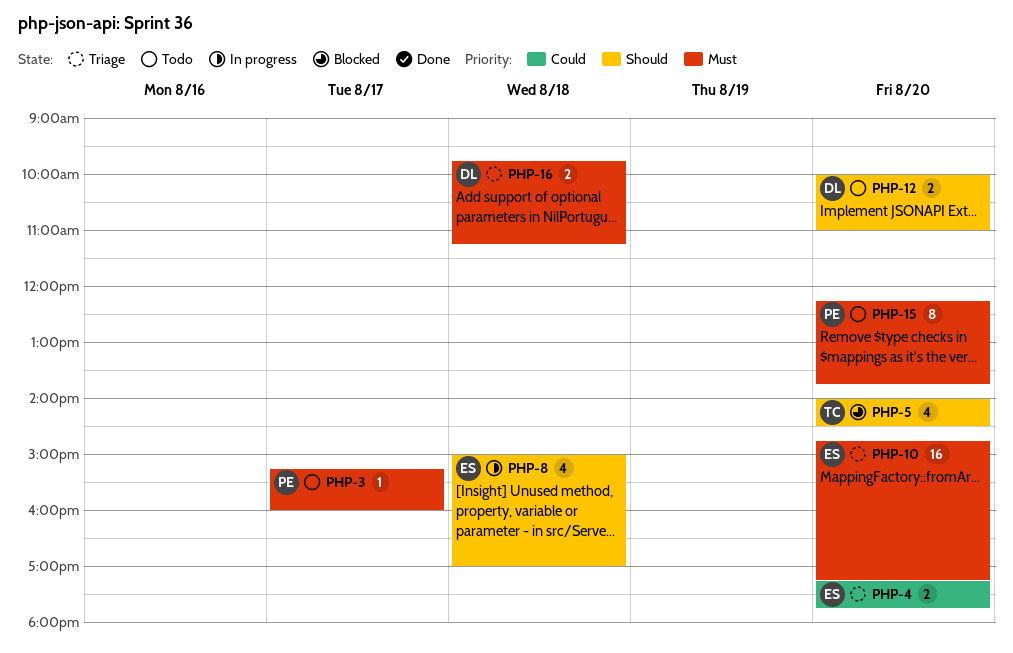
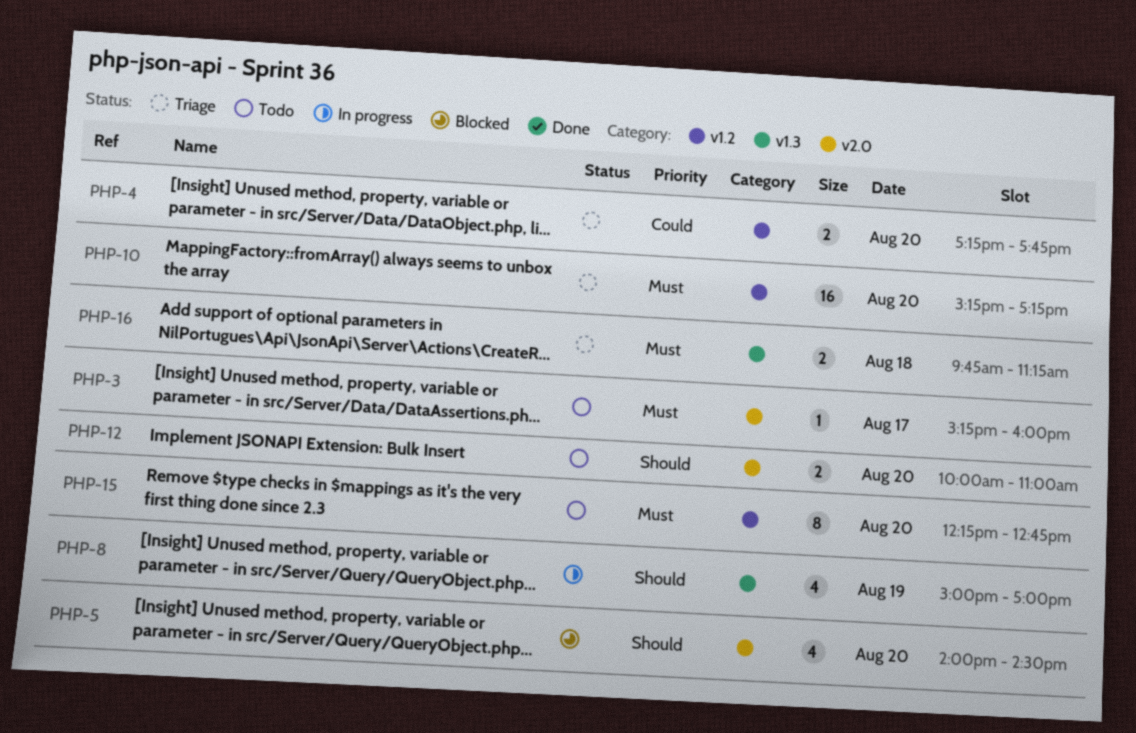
PHP-8, day: Aug 18 -> Aug 19
PHP-10, begins: 14:45 -> 15:15
PHP-15, ends: 13:45 -> 12:45

